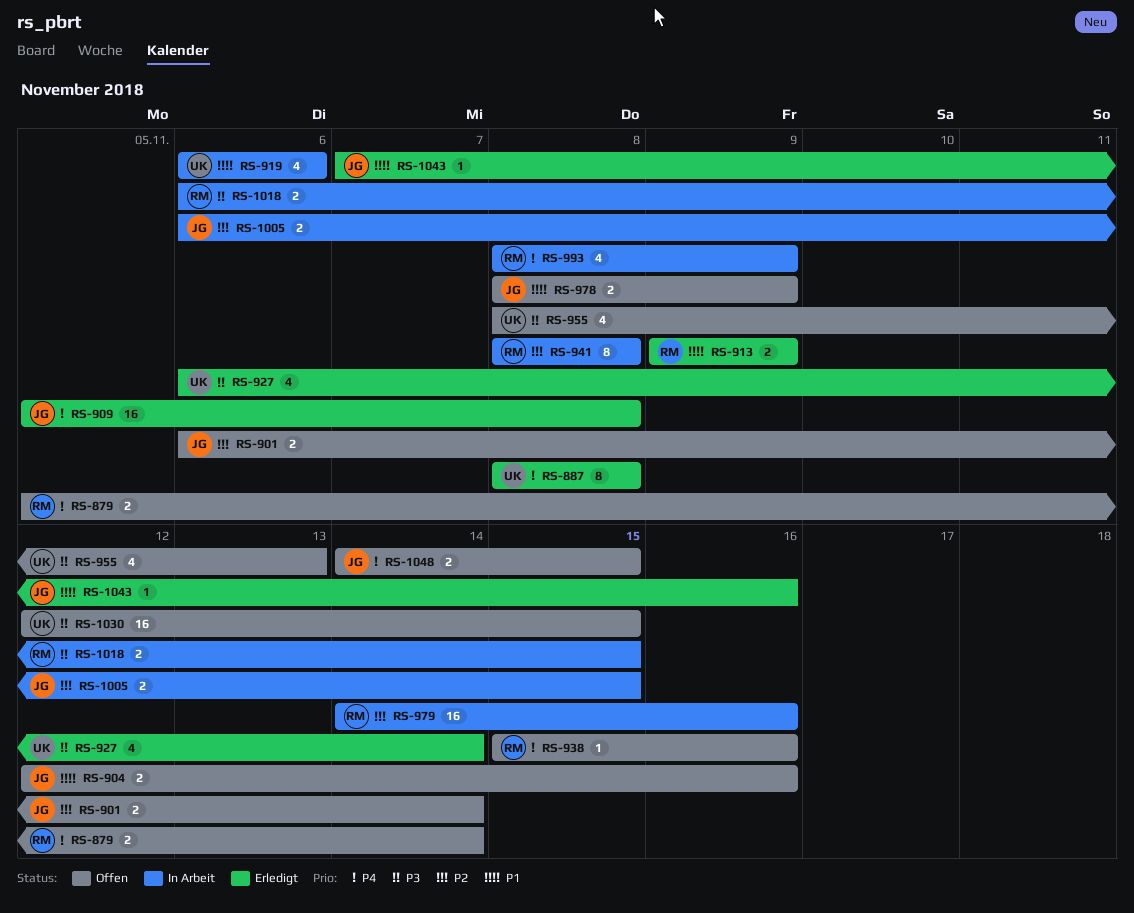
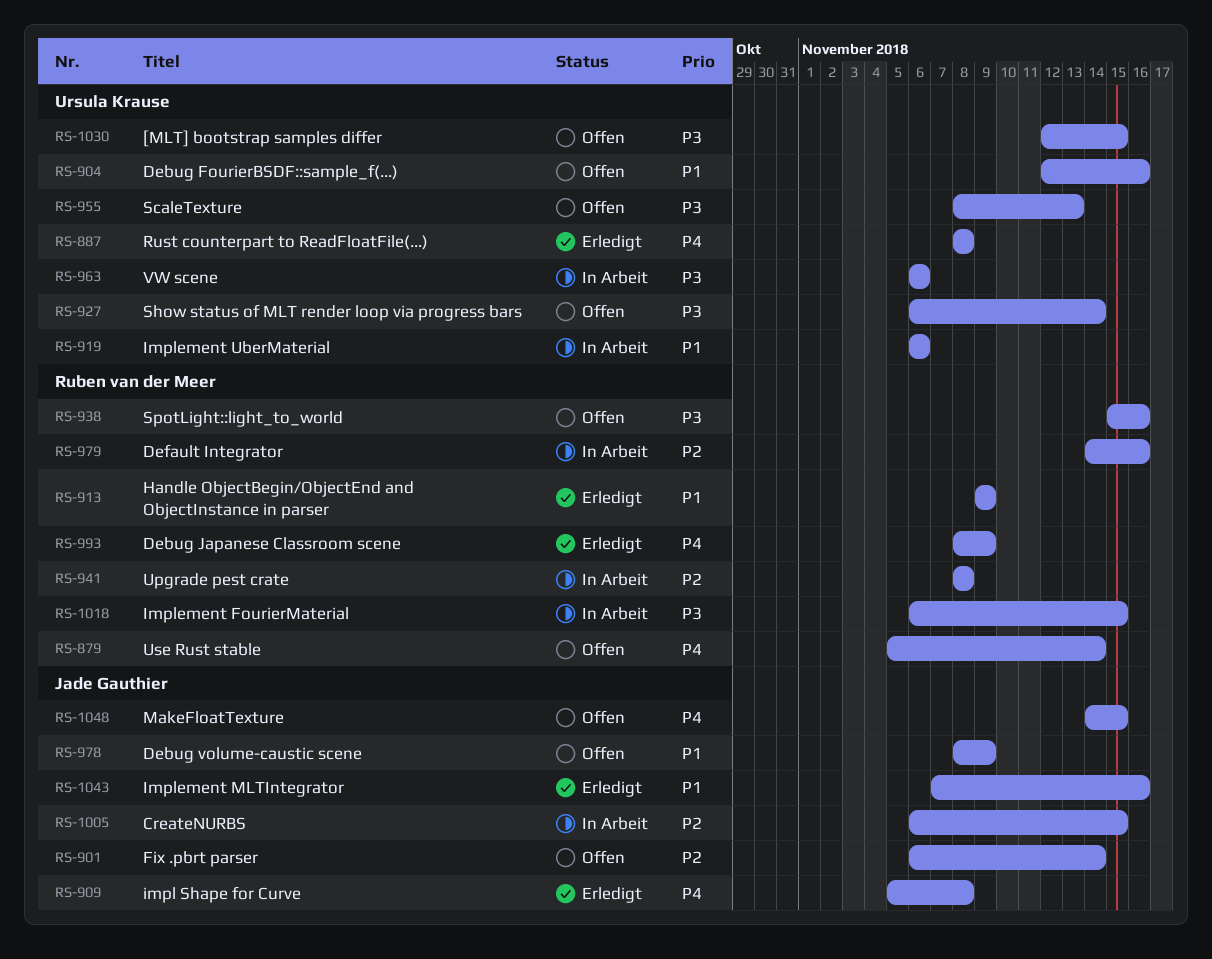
RS-904, owner: Jade Gauthier -> Ursula Krause
RS-927, status: Erledigt -> Offen
RS-938, priority: P4 -> P3
RS-963: none -> present
RS-993, status: In Arbeit -> Erledigt

